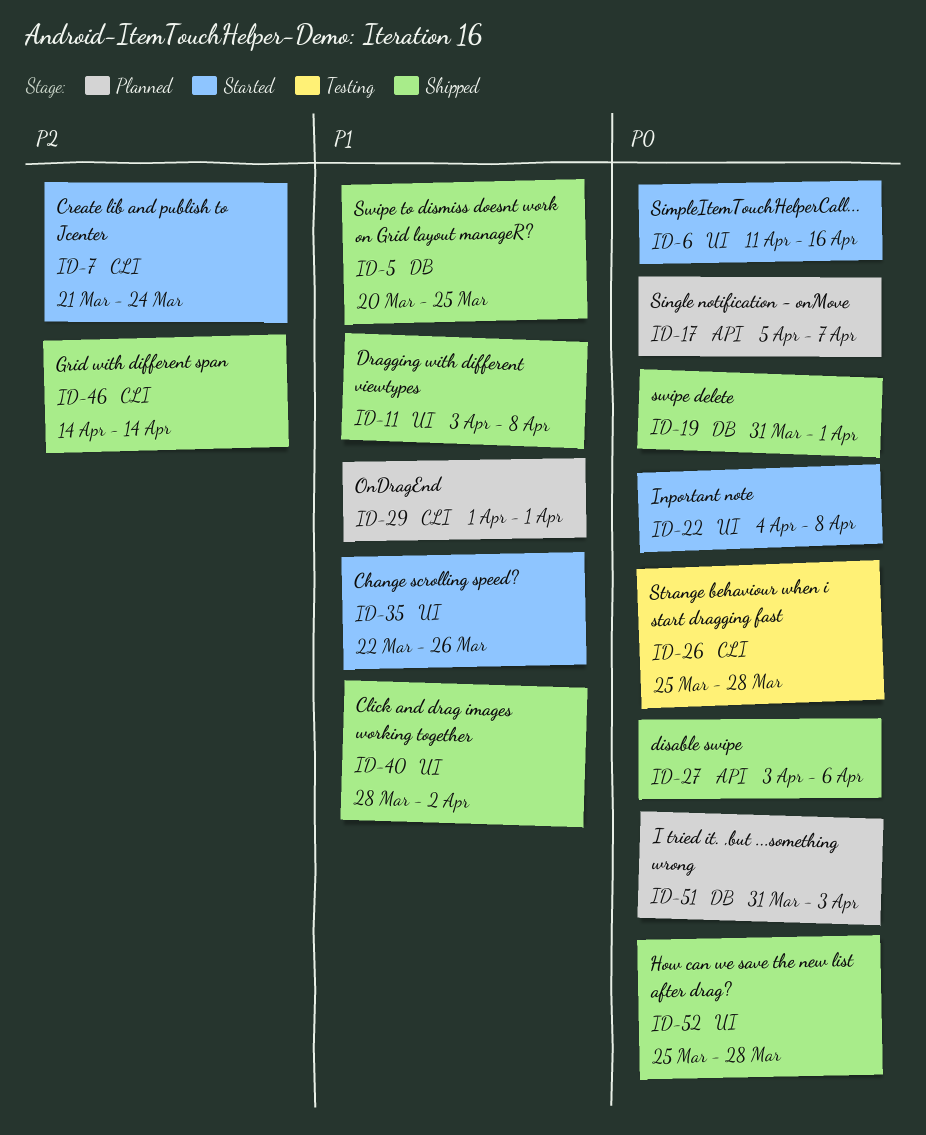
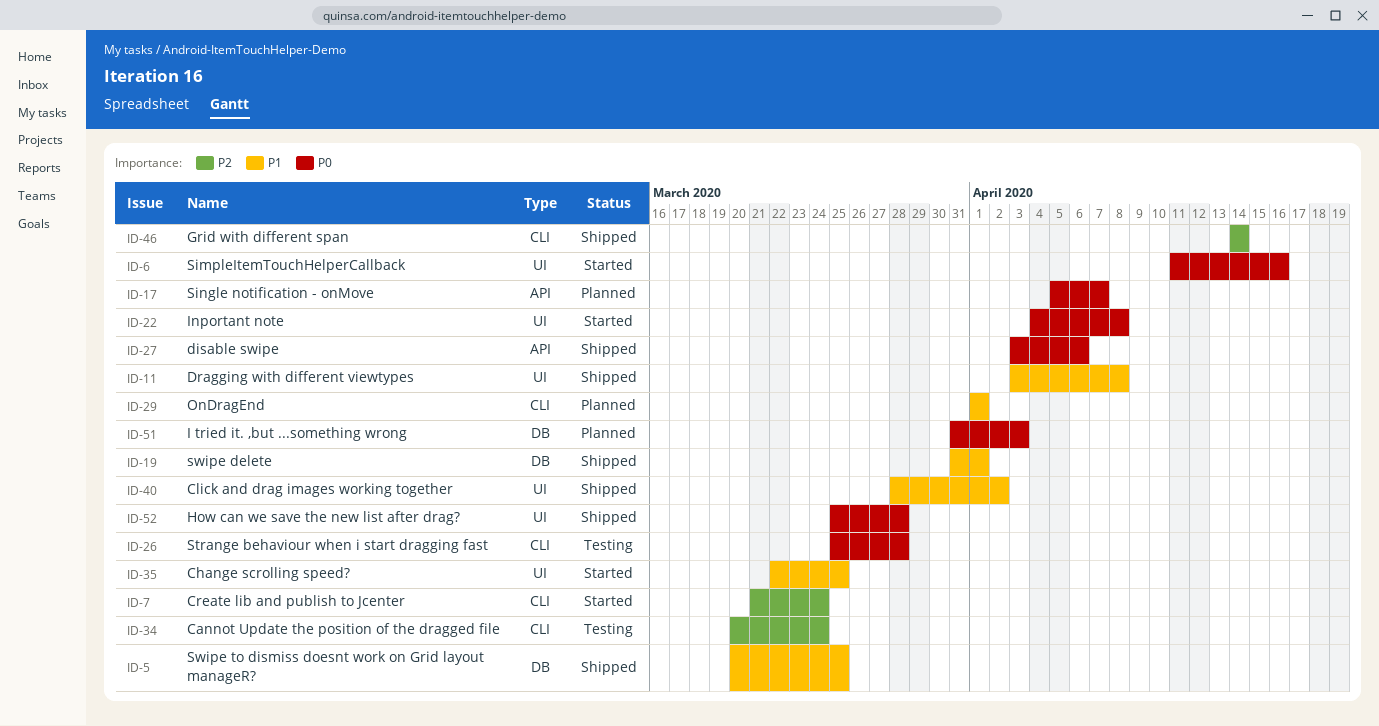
ID-19, priority: P0 -> P1
ID-34: none -> present
ID-35, due: Mar 26 -> Mar 25

